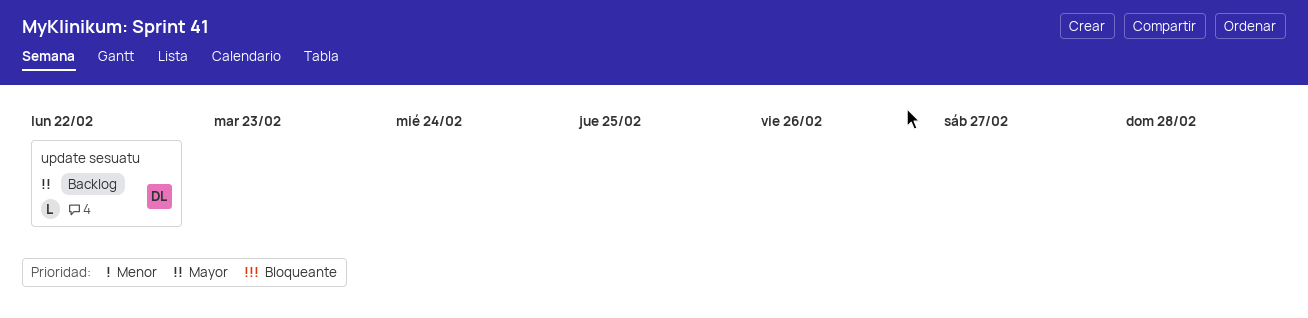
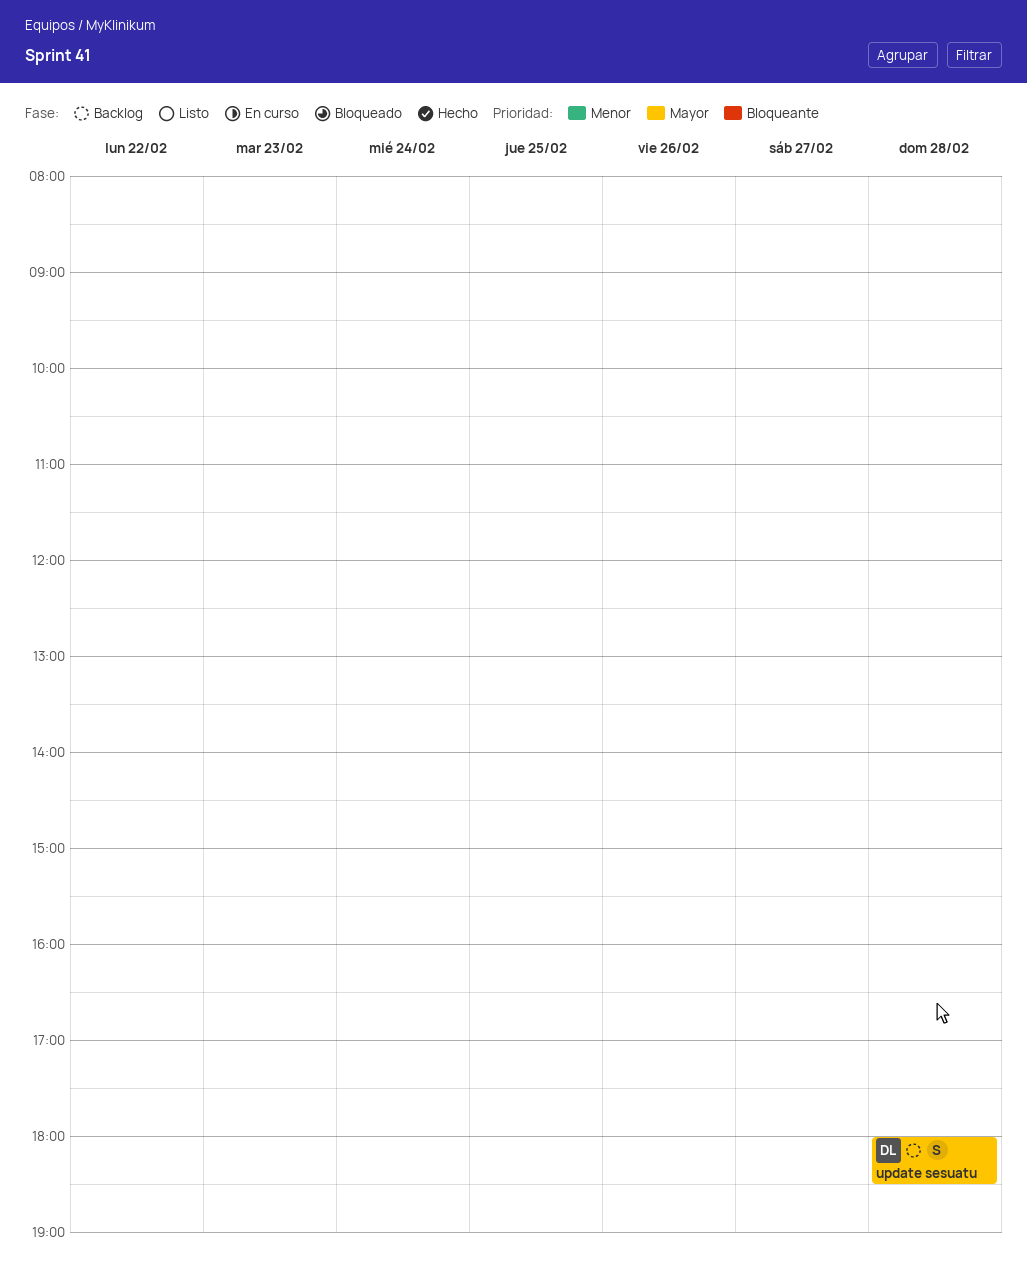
update sesuatu, estimate: L -> S
update sesuatu, day: Feb 22 -> Feb 28

